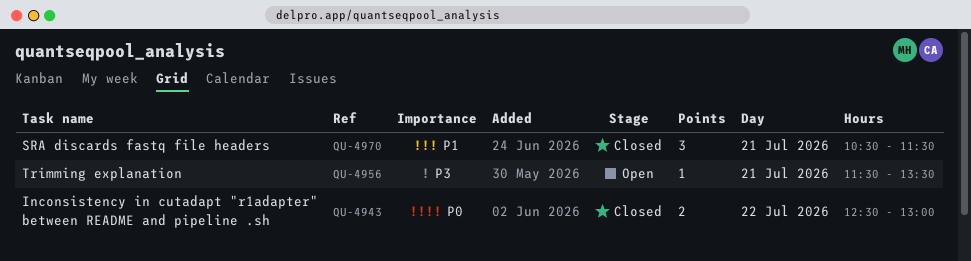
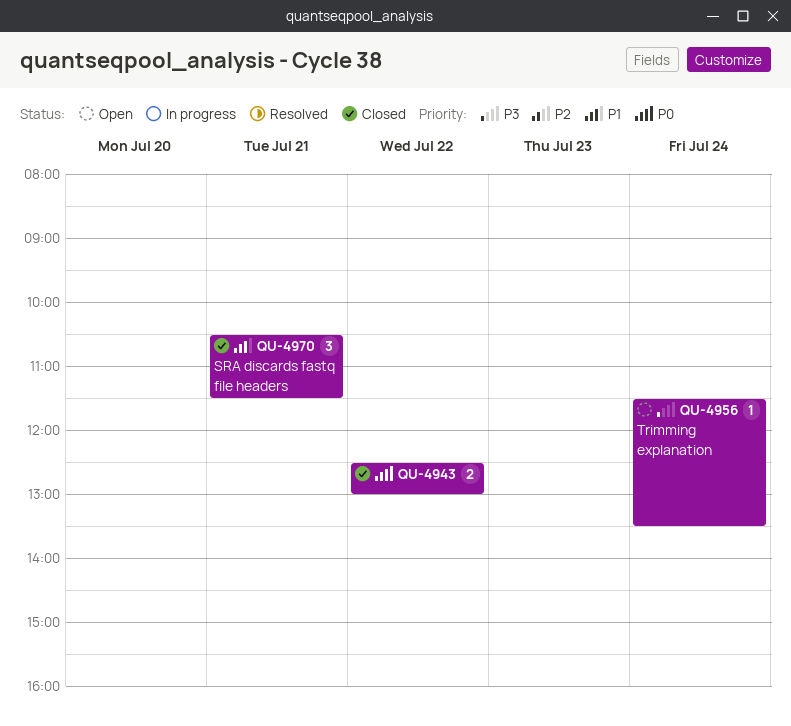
QU-4956, day: Jul 21 -> Jul 24

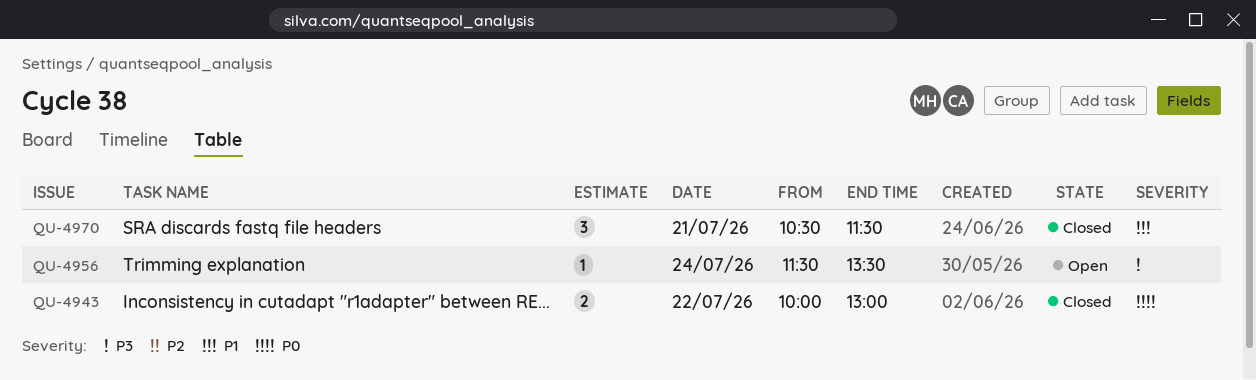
QU-4943, begins: 12:30 -> 10:00

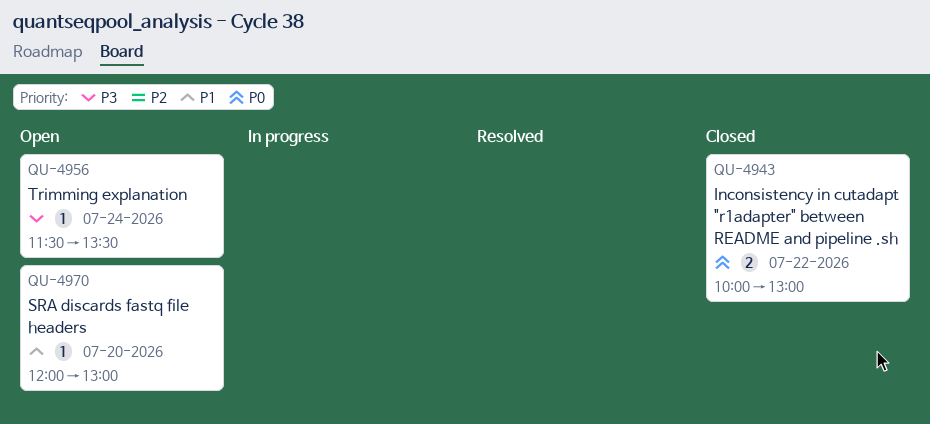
QU-4970, status: Closed -> Open
QU-4970, estimate: 3 -> 1
QU-4970, day: Jul 21 -> Jul 20
QU-4970, begins: 10:30 -> 12:00
QU-4970, ends: 11:30 -> 13:00

